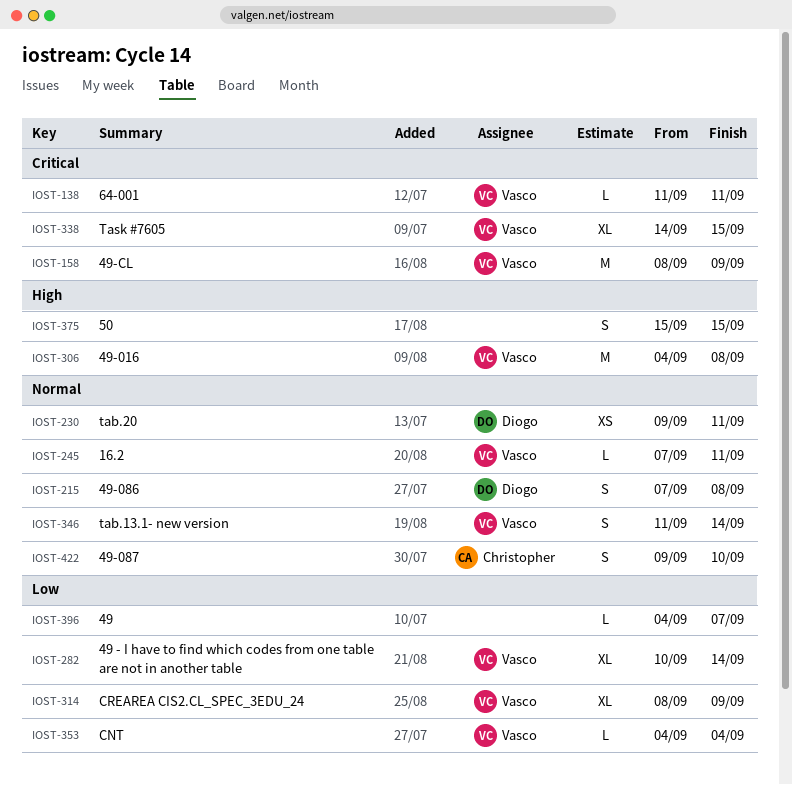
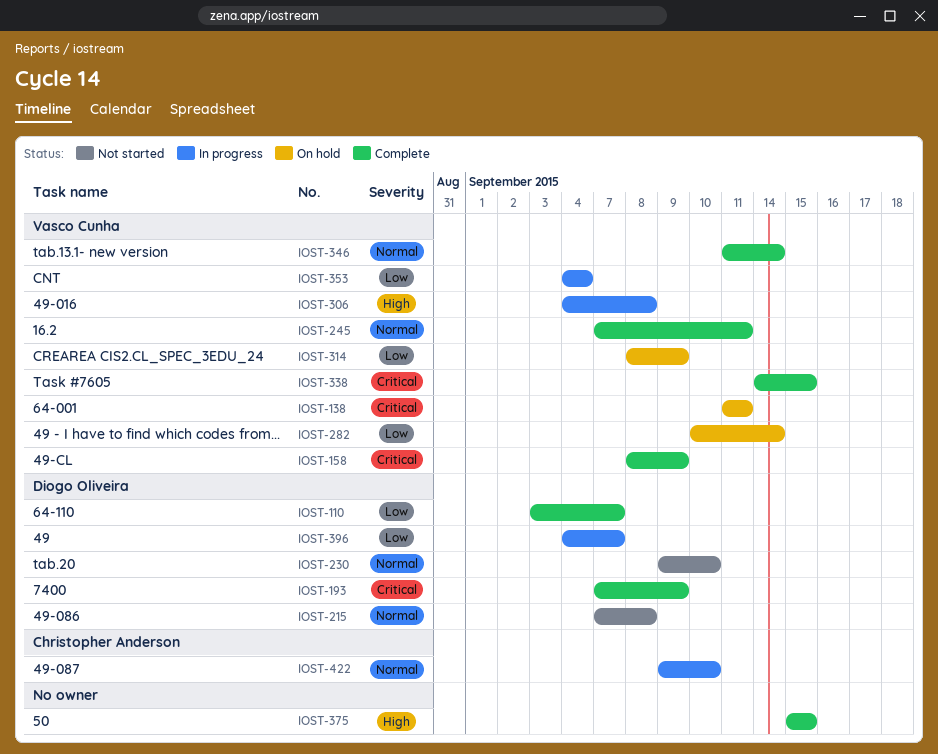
IOST-110: none -> present
IOST-193: none -> present
IOST-230, due: Sep 11 -> Sep 10
IOST-396, owner: none -> Diogo Oliveira

